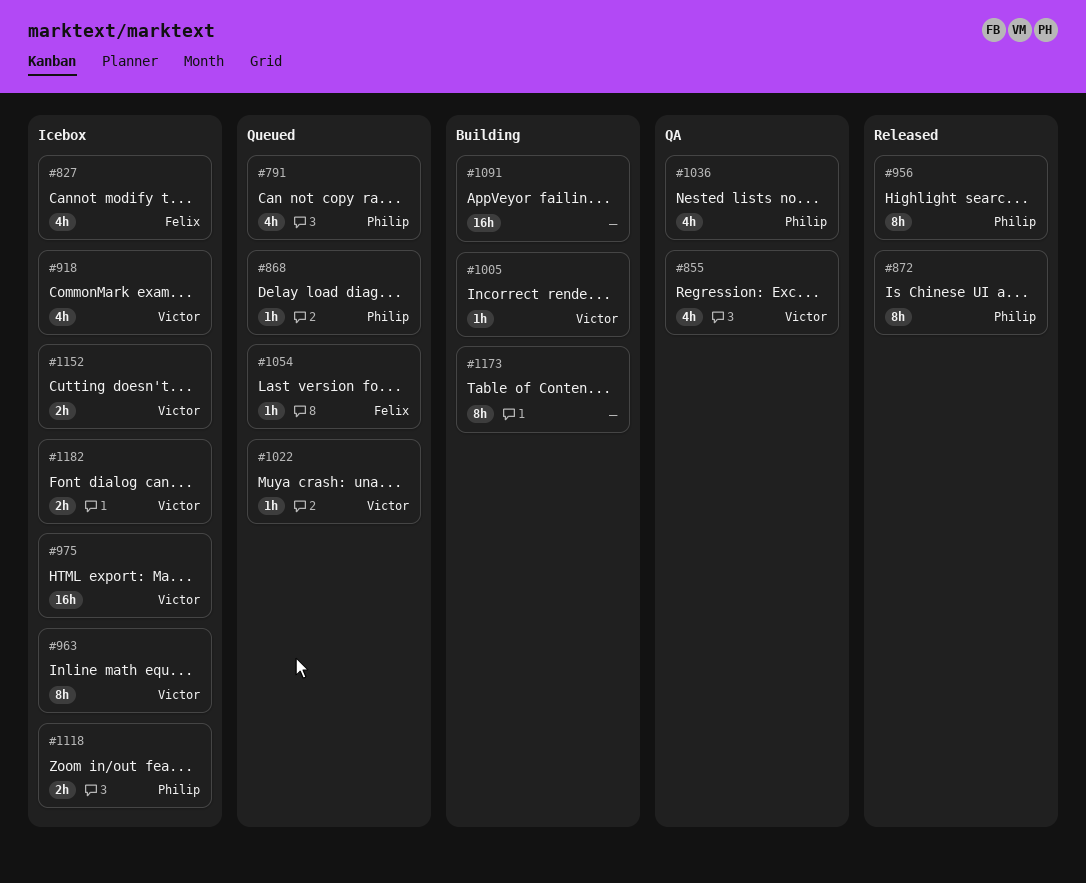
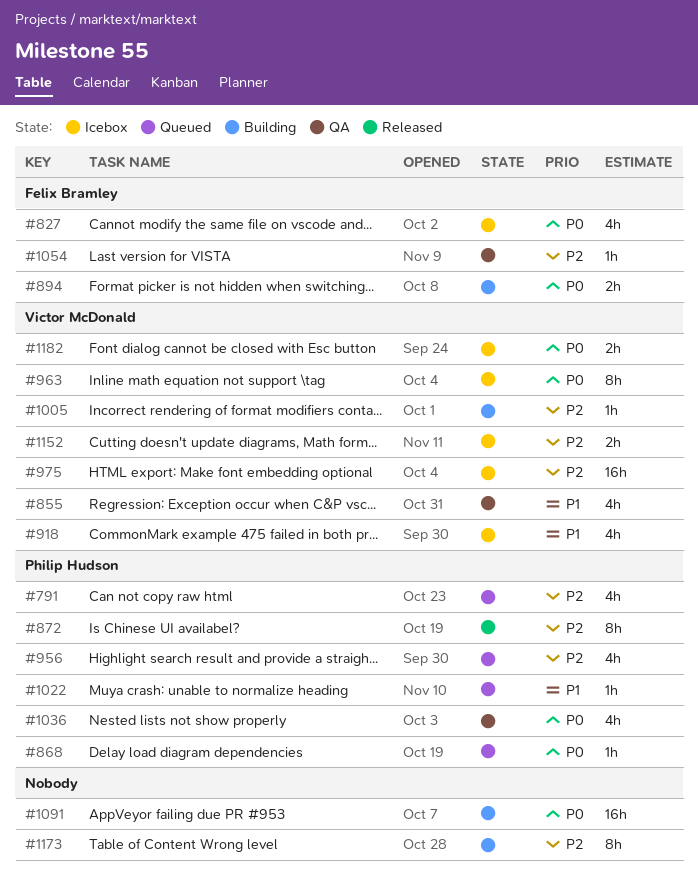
#894: none -> present
#956, status: Released -> Queued
#956, estimate: 8h -> 4h
#1022, owner: Victor McDonald -> Philip Hudson
#1054, status: Queued -> QA
#1118: present -> none

